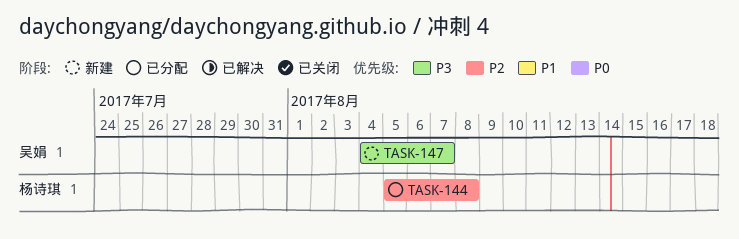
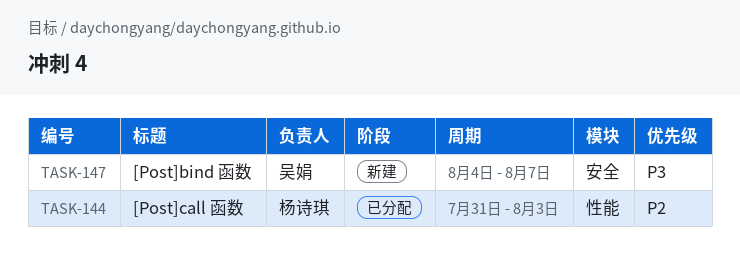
TASK-144, start: Aug 5 -> Jul 31
TASK-144, due: Aug 8 -> Aug 3

